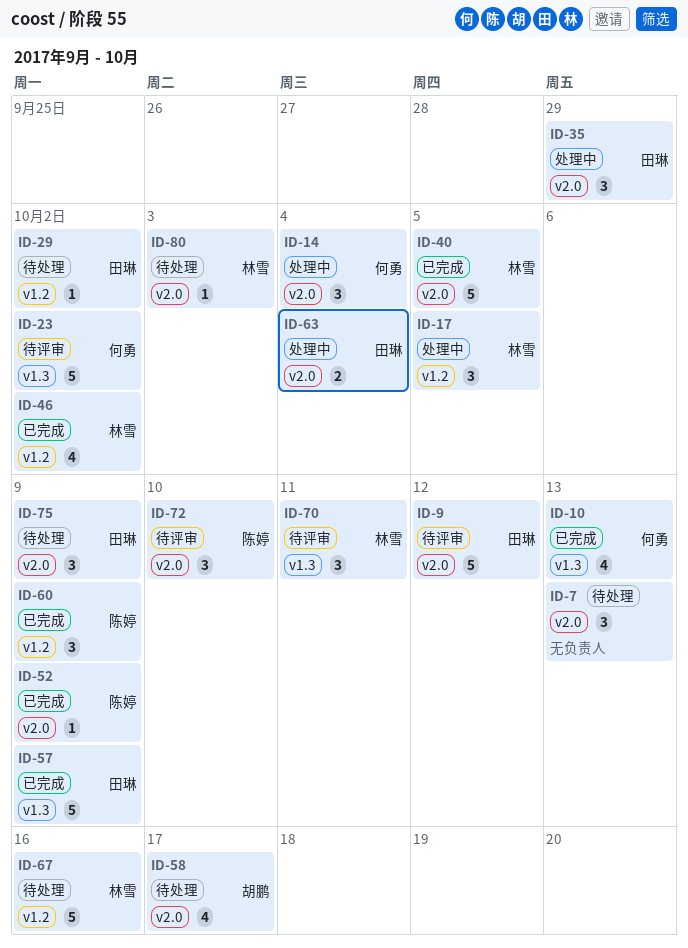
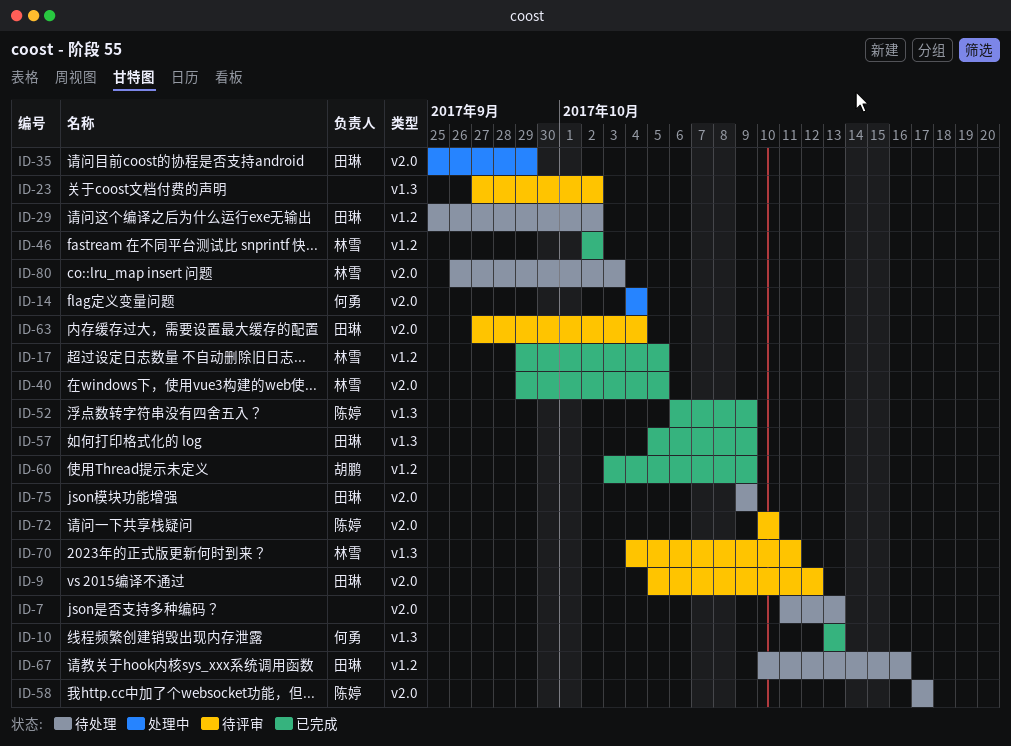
ID-17, status: 处理中 -> 已完成
ID-23, owner: 何勇 -> none
ID-52, label: v2.0 -> v1.3
ID-58, owner: 胡鹏 -> 陈婷
ID-60, owner: 陈婷 -> 胡鹏
ID-63, status: 处理中 -> 待评审
ID-67, owner: 林雪 -> 田琳

